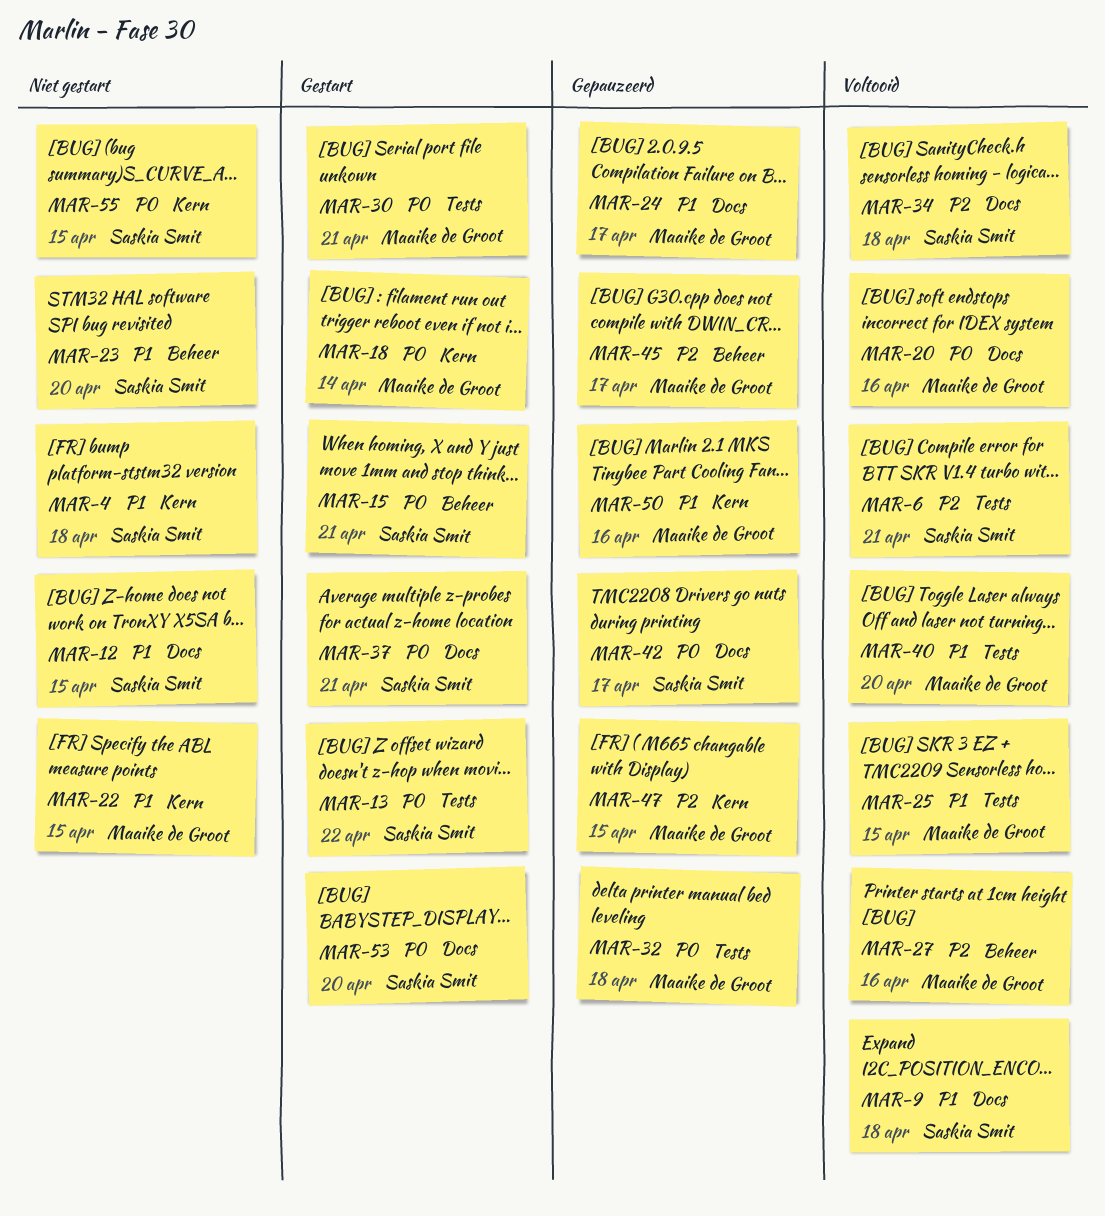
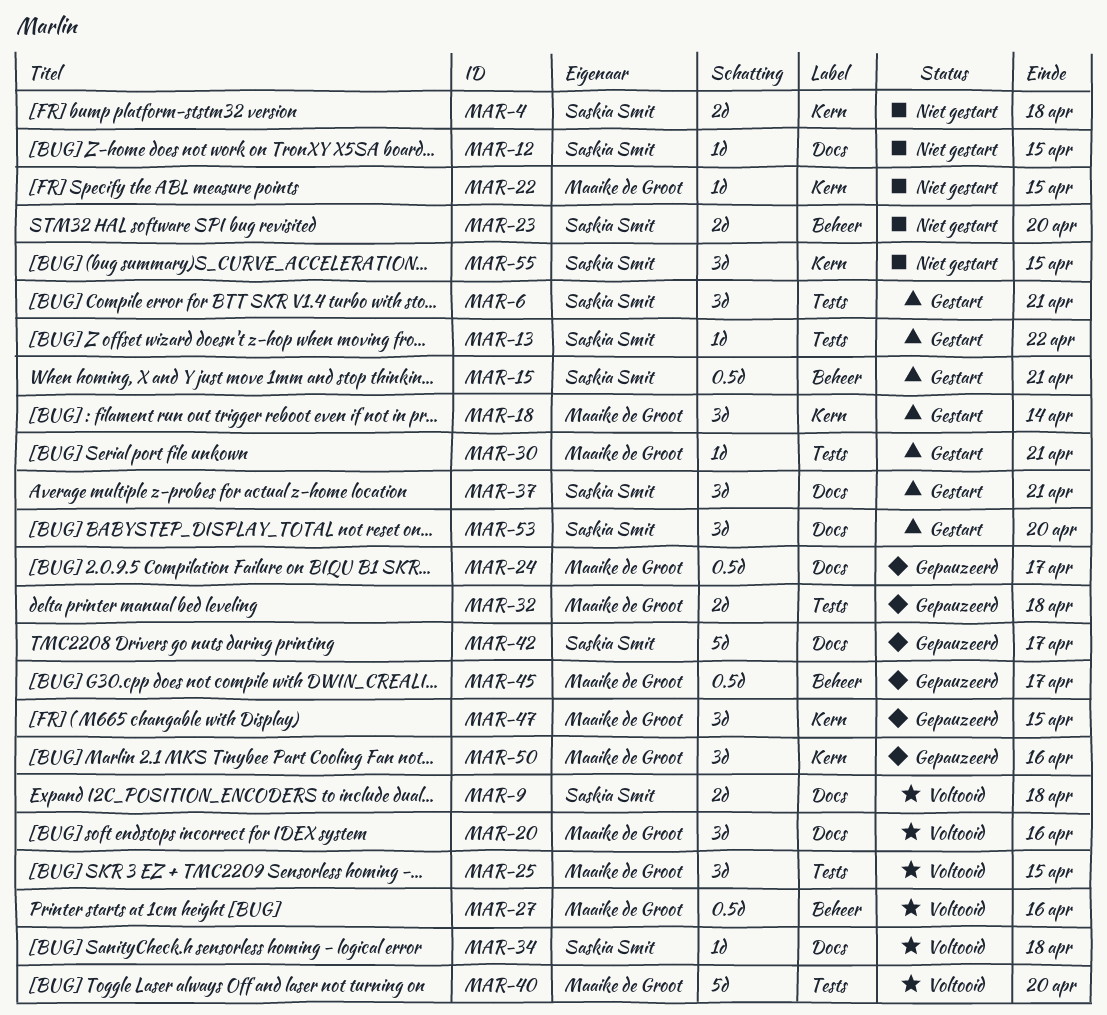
MAR-6, status: Voltooid -> Gestart

